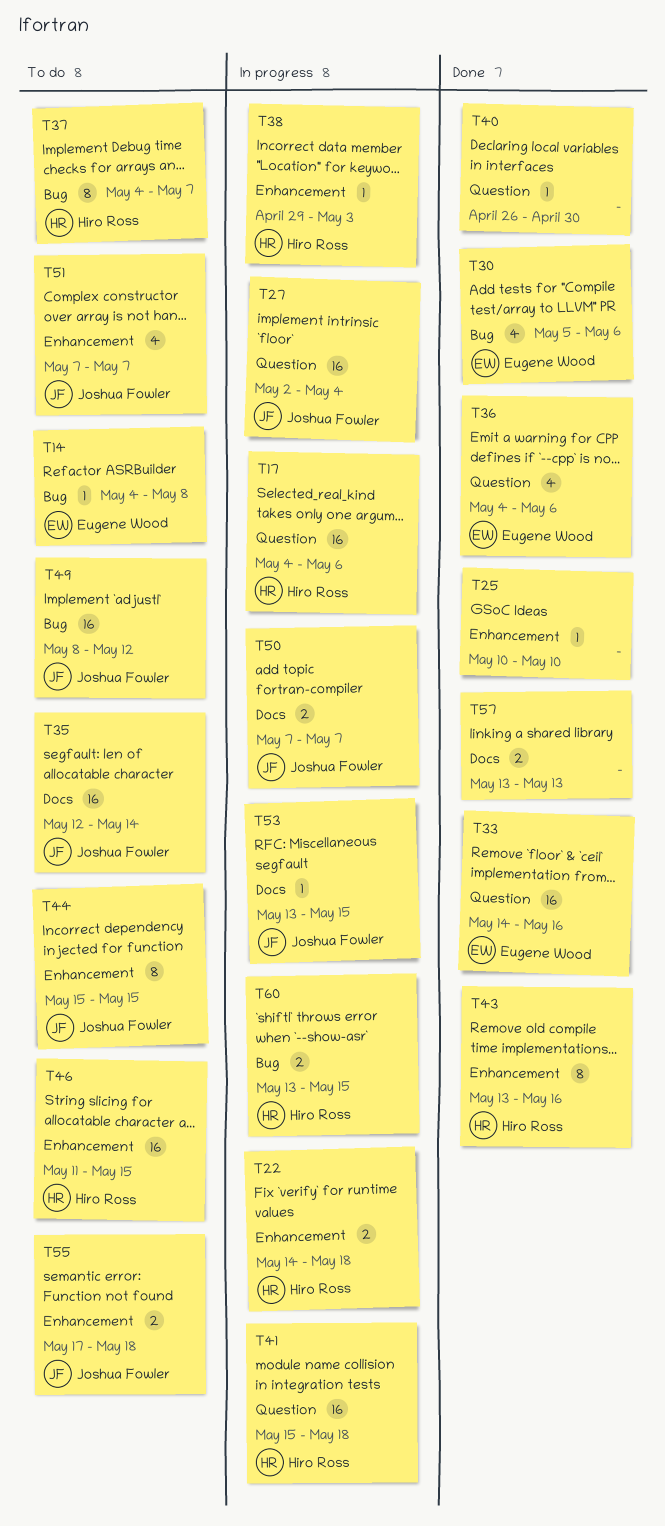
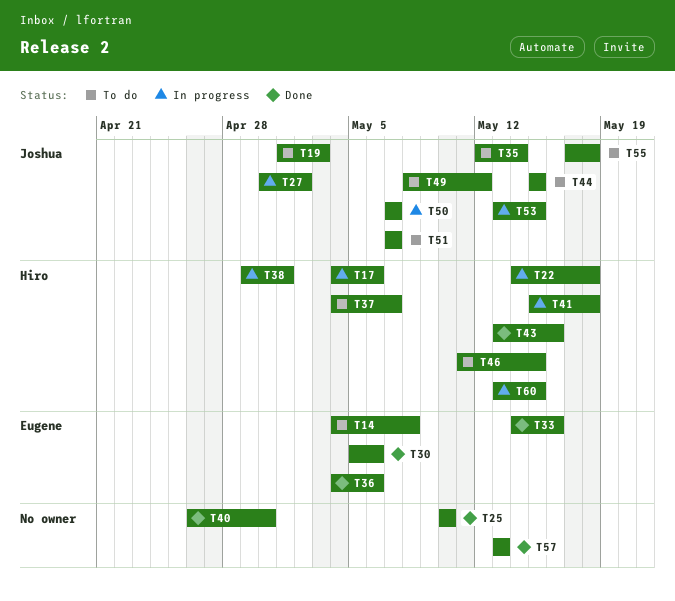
T19: none -> present
T27, start: May 2 -> Apr 30
T27, due: May 4 -> May 2
T38, due: May 3 -> May 1

